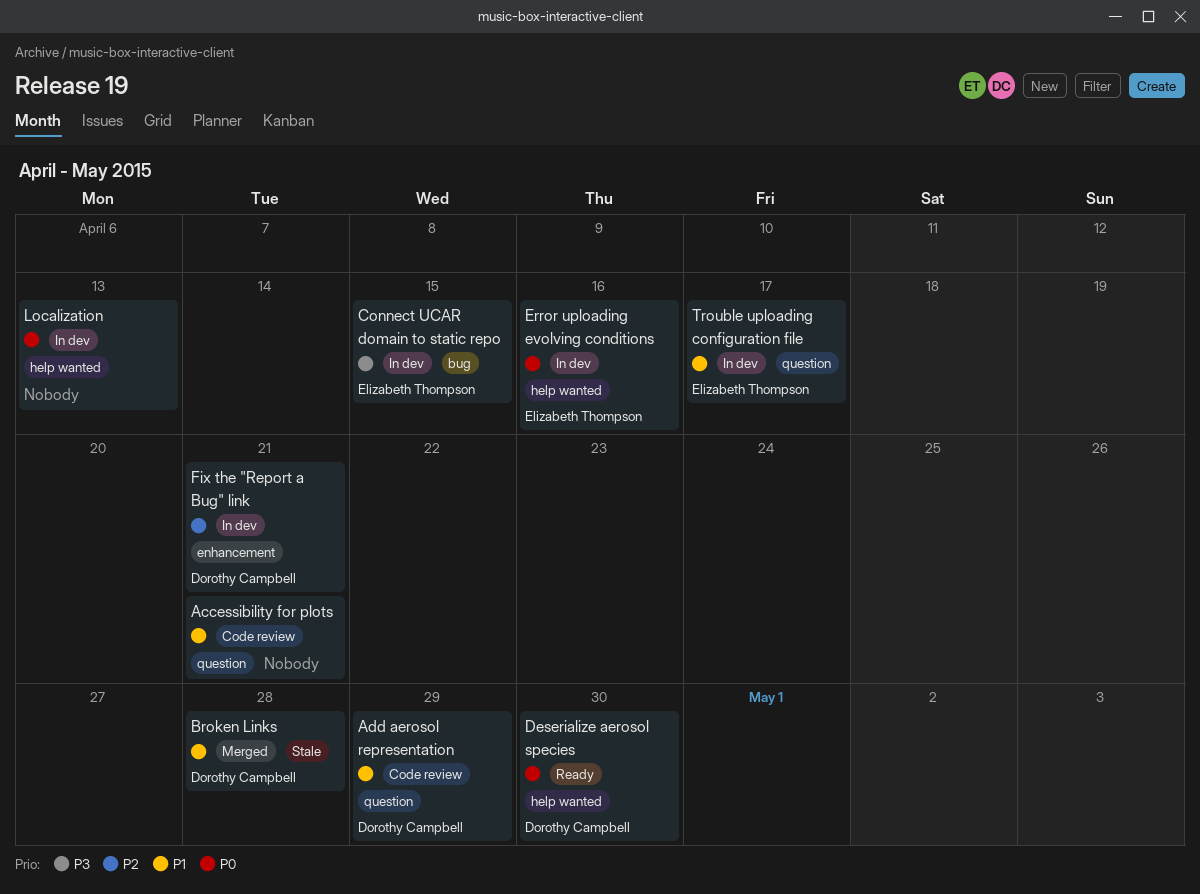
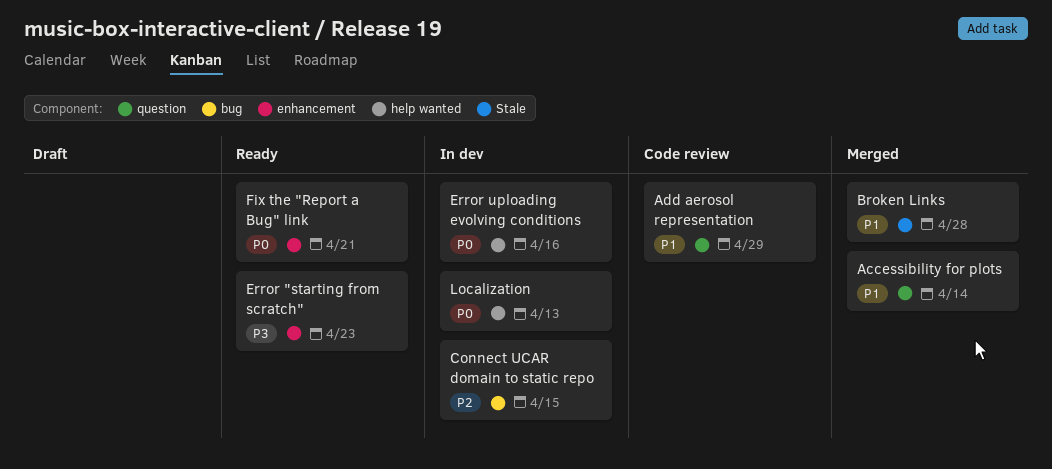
Accessibility for plots, status: Code review -> Merged
Accessibility for plots, due: Apr 21 -> Apr 14
Connect UCAR domain to static repo, priority: P3 -> P2
Deserialize aerosol species: present -> none
Error "starting from scratch": none -> present
Fix the "Report a Bug" link, status: In dev -> Ready
Fix the "Report a Bug" link, priority: P2 -> P0
Trouble uploading configuration file: present -> none

